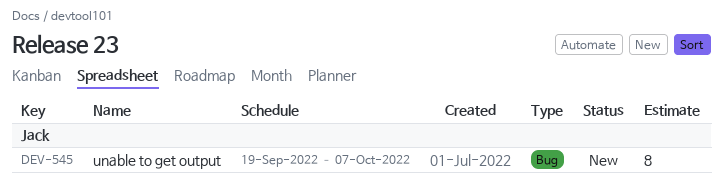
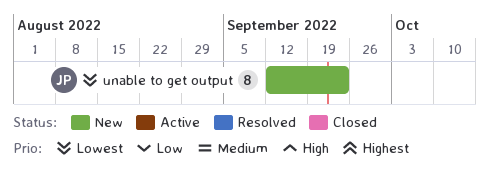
unable to get output, start: Sep 19 -> Sep 12
unable to get output, due: Oct 7 -> Sep 23

